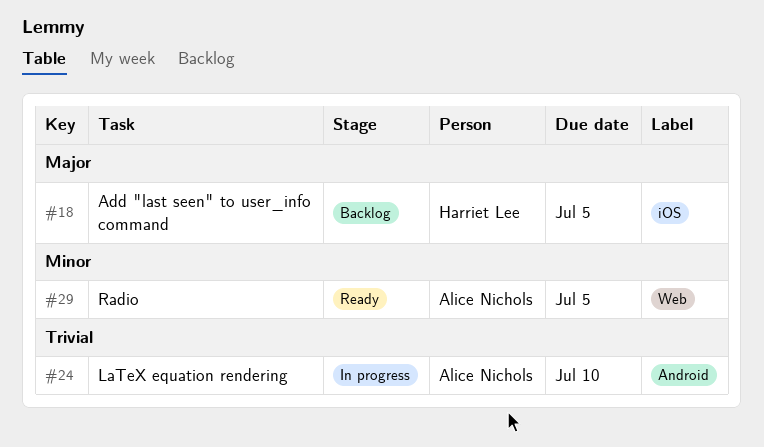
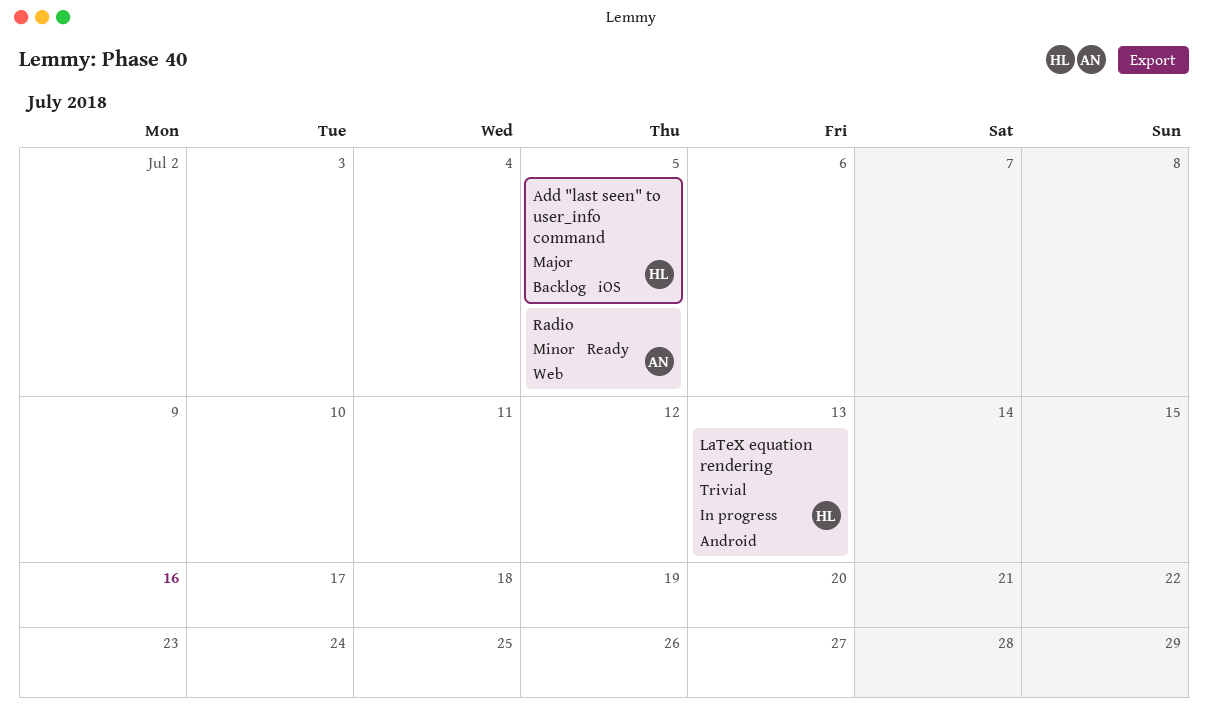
LaTeX equation rendering, owner: Alice Nichols -> Harriet Lee
LaTeX equation rendering, due: Jul 10 -> Jul 13

